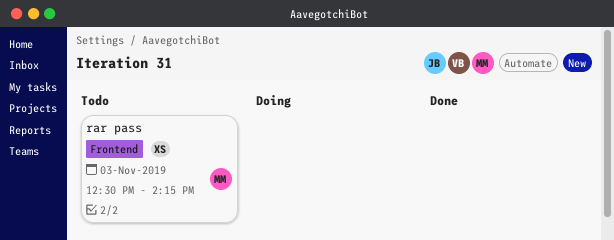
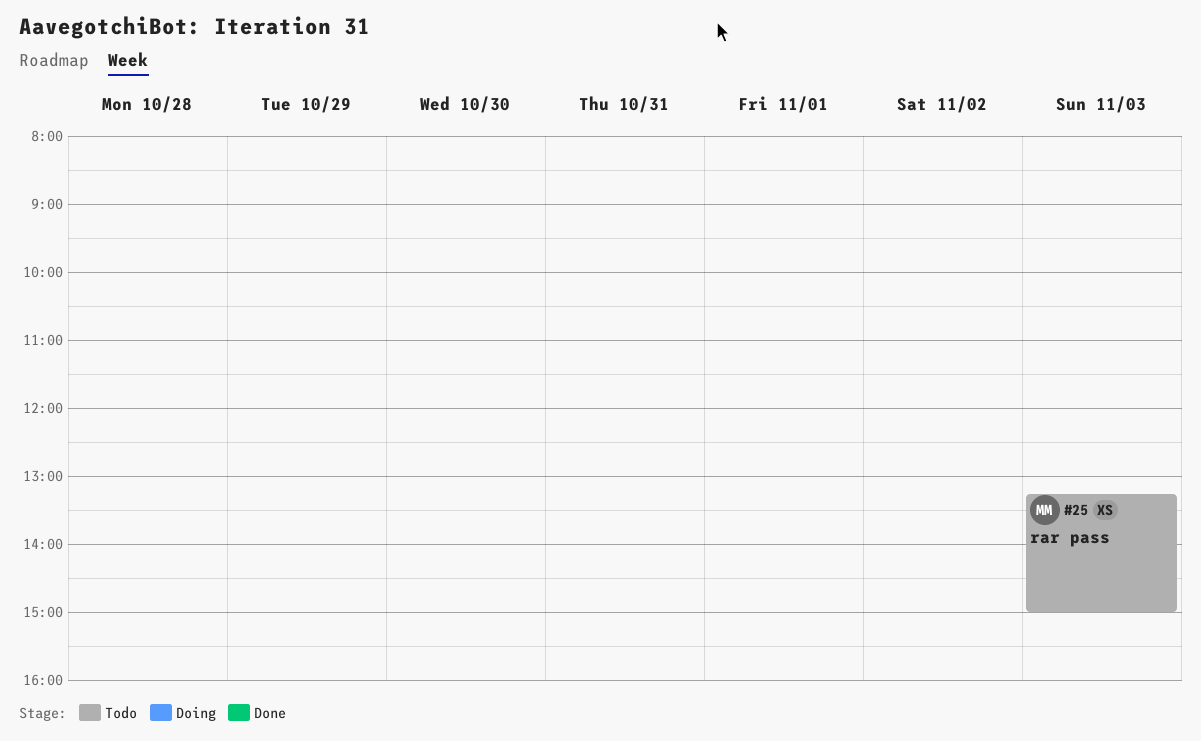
rar pass, begins: 12:30 -> 13:15
rar pass, ends: 14:15 -> 15:00

